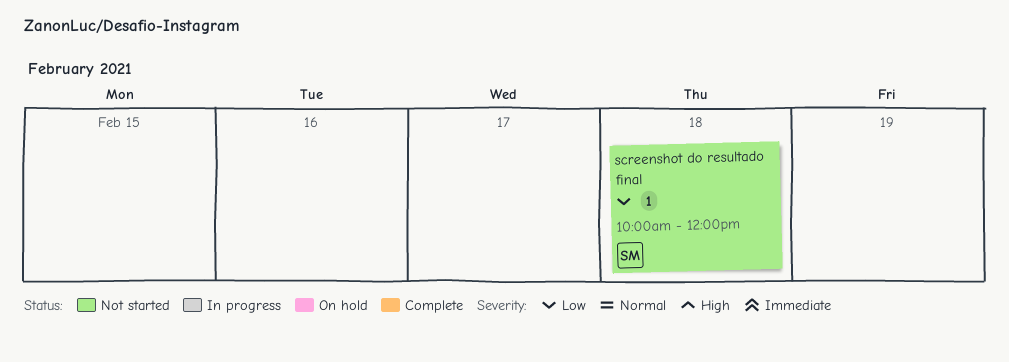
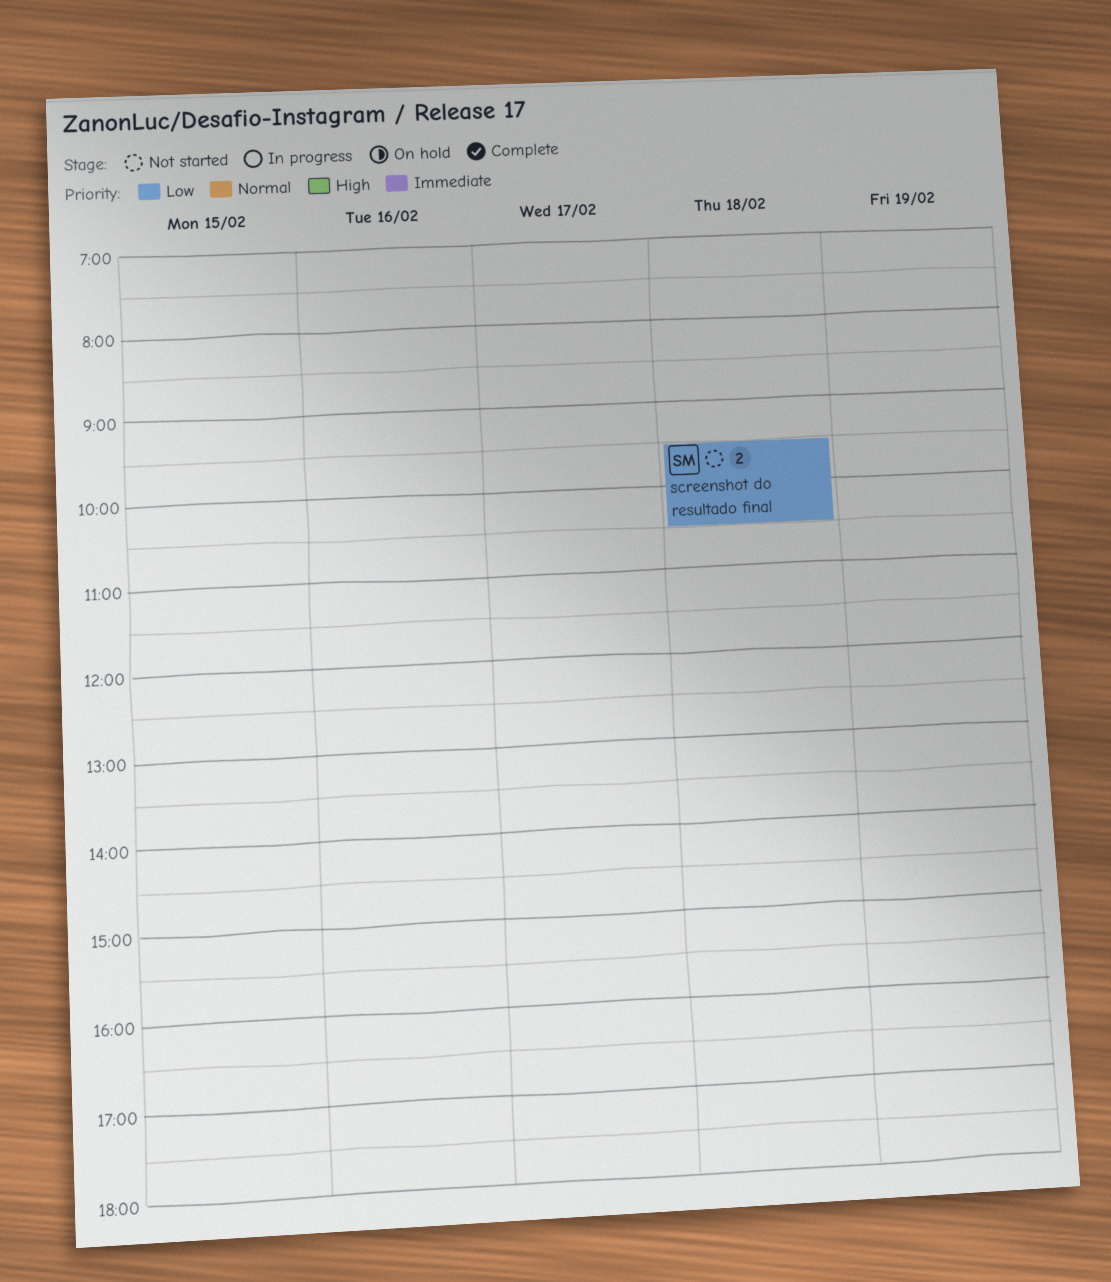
screenshot do resultado final, estimate: 1 -> 2
screenshot do resultado final, begins: 10:00 -> 09:30
screenshot do resultado final, ends: 12:00 -> 10:30

